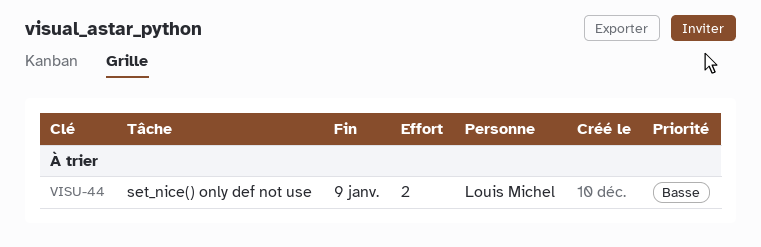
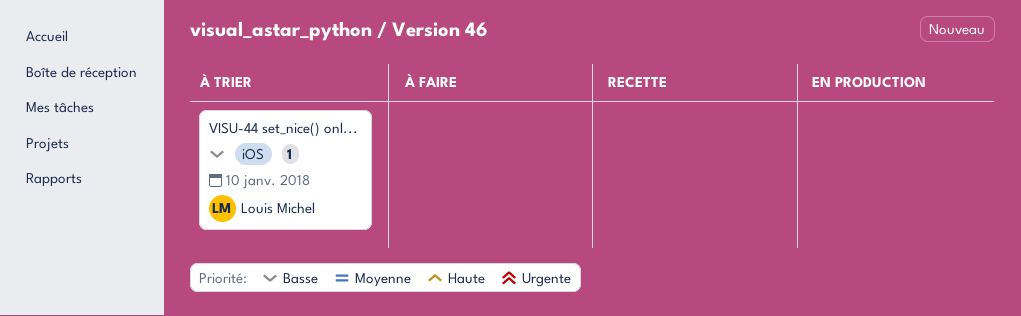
VISU-44, estimate: 2 -> 1
VISU-44, due: Jan 9 -> Jan 10

